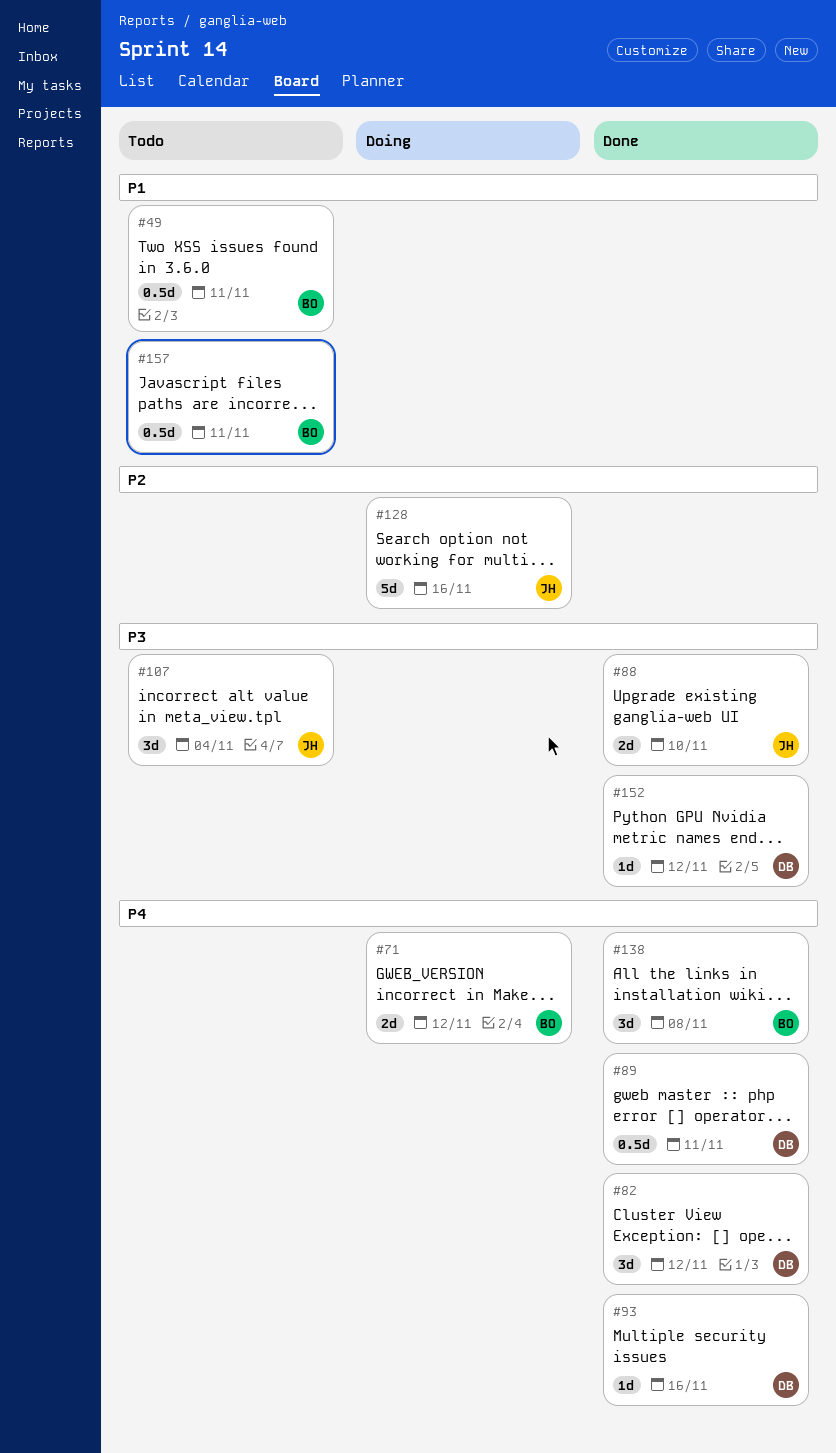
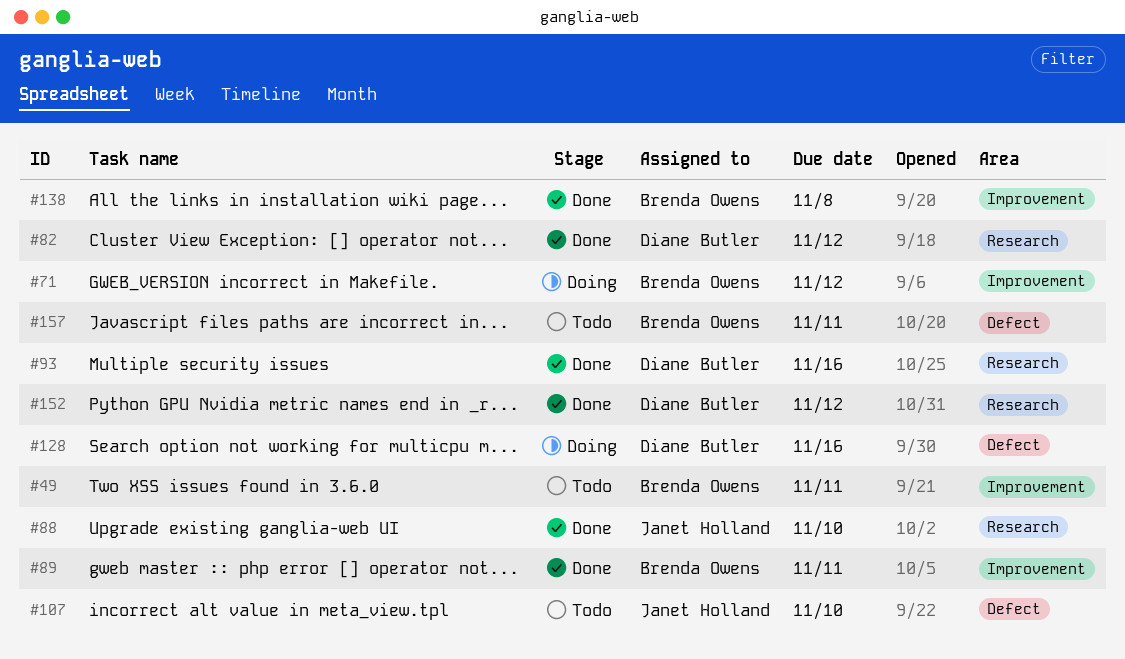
#89, owner: Diane Butler -> Brenda Owens
#107, due: Nov 4 -> Nov 10
#128, owner: Janet Holland -> Diane Butler

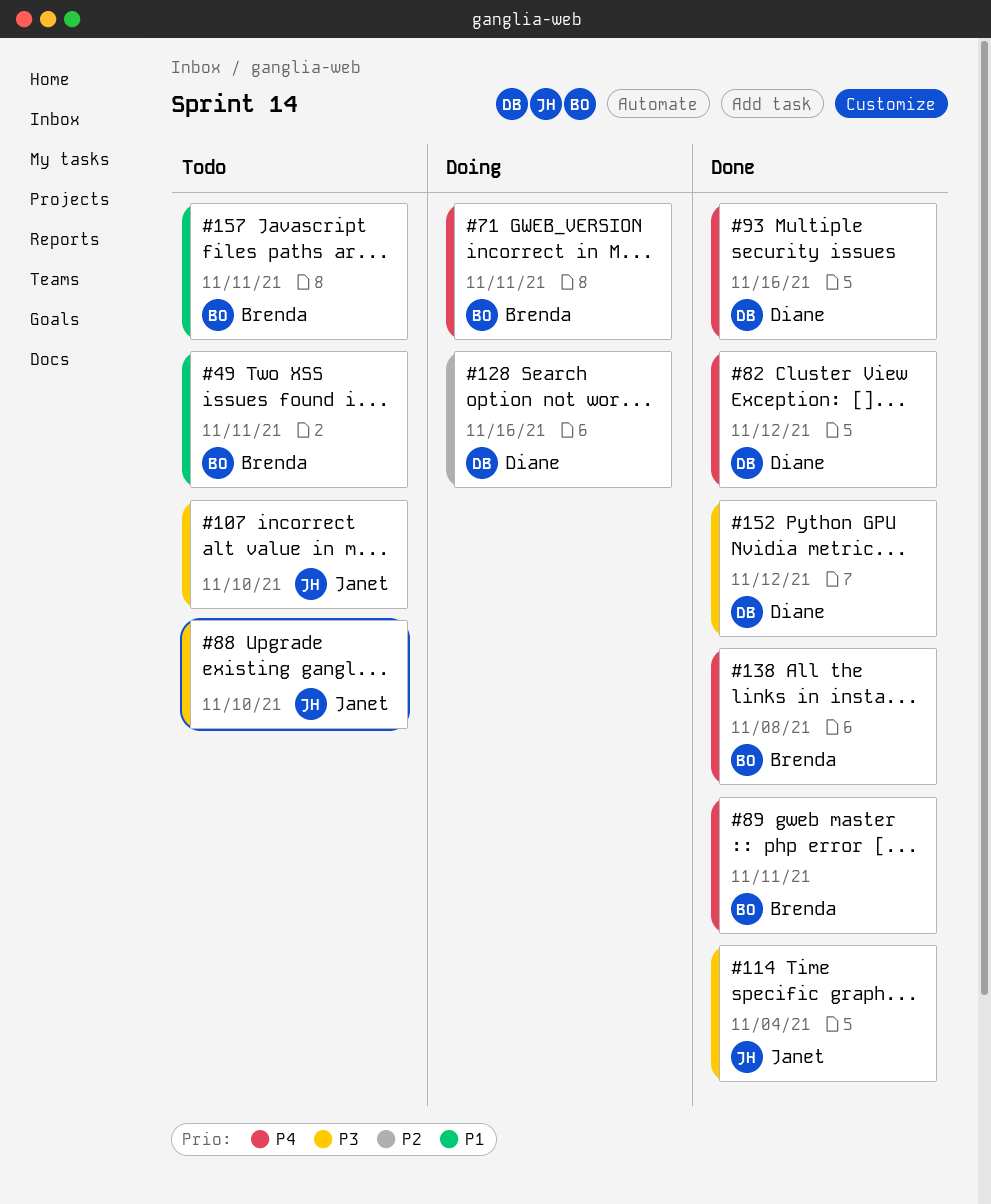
#71, due: Nov 12 -> Nov 11
#88, status: Done -> Todo
#114: none -> present

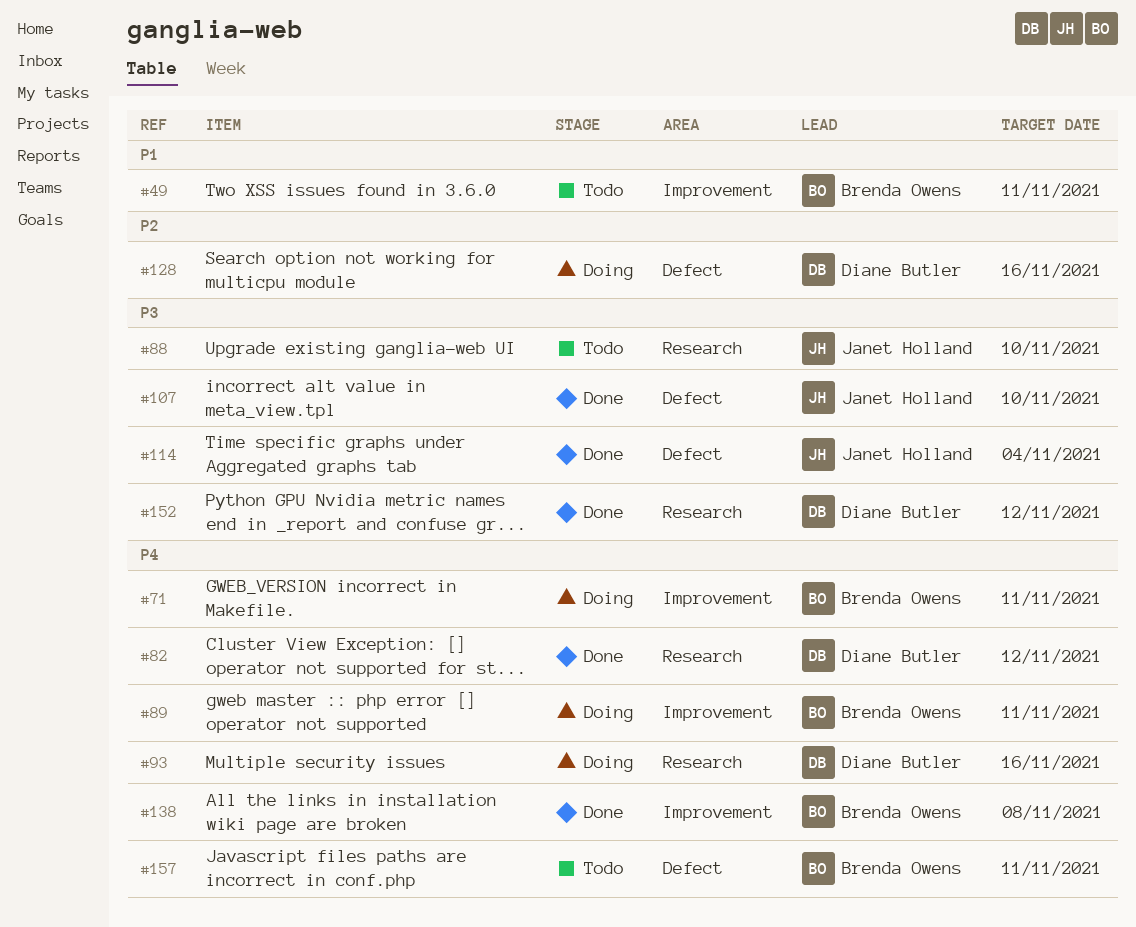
#89, status: Done -> Doing
#93, status: Done -> Doing
#107, status: Todo -> Done
#157, priority: P1 -> P4

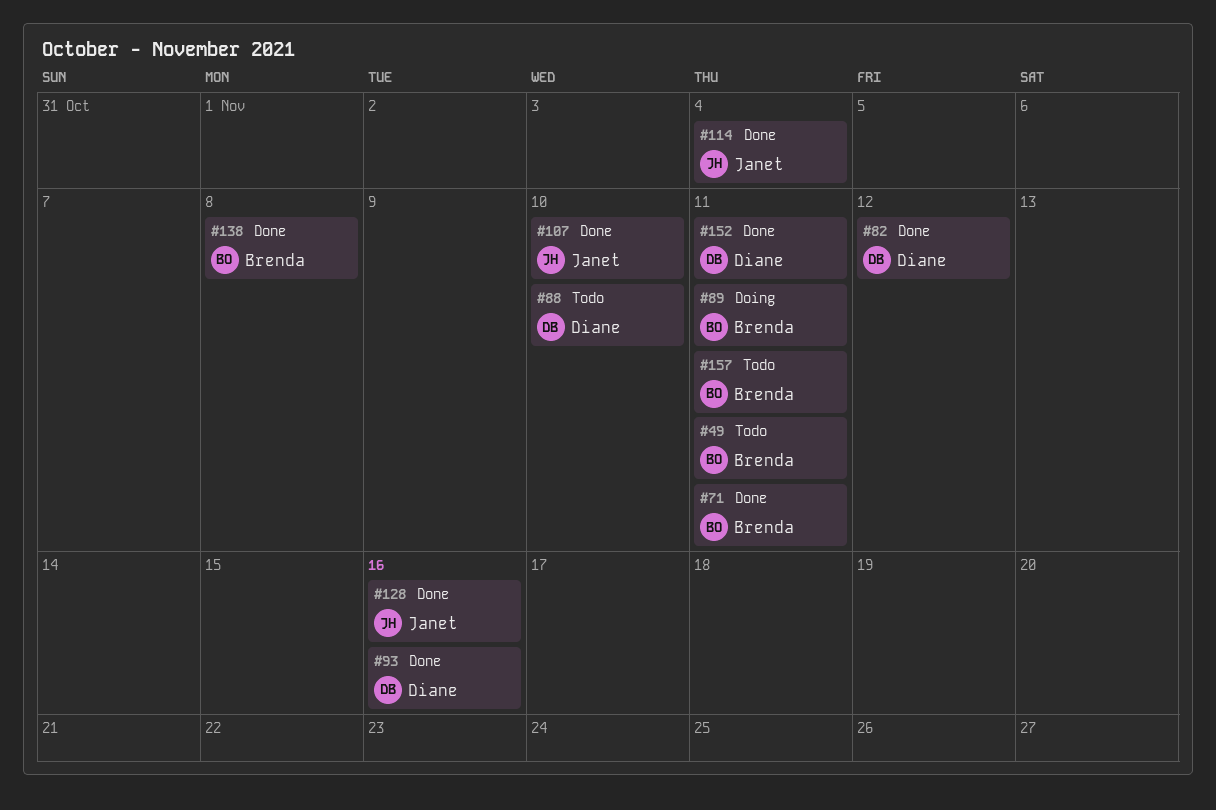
#71, status: Doing -> Done
#88, owner: Janet Holland -> Diane Butler
#93, status: Doing -> Done
#128, status: Doing -> Done
#128, owner: Diane Butler -> Janet Holland
#152, due: Nov 12 -> Nov 11

